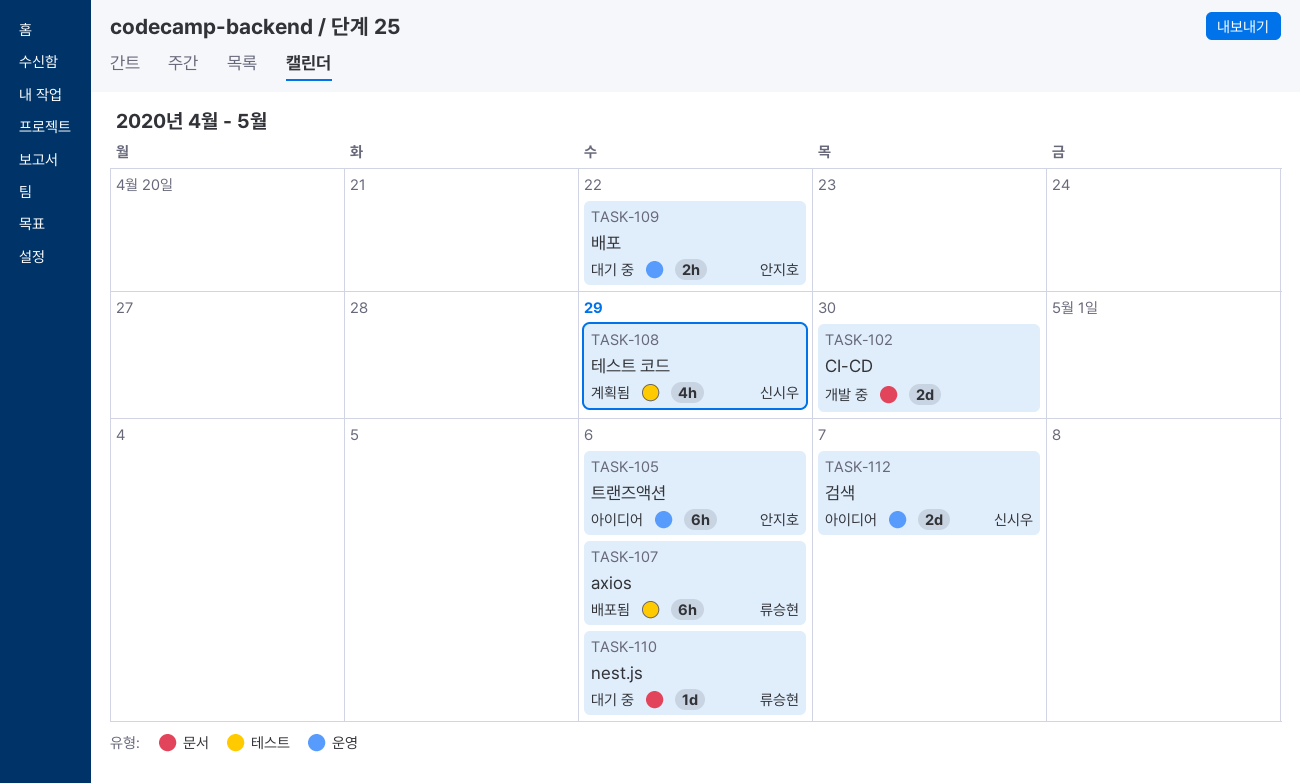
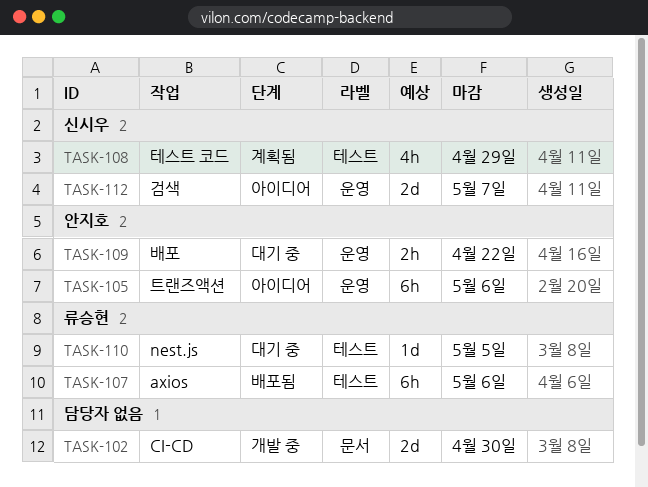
TASK-110, label: 문서 -> 테스트
TASK-110, due: May 6 -> May 5

